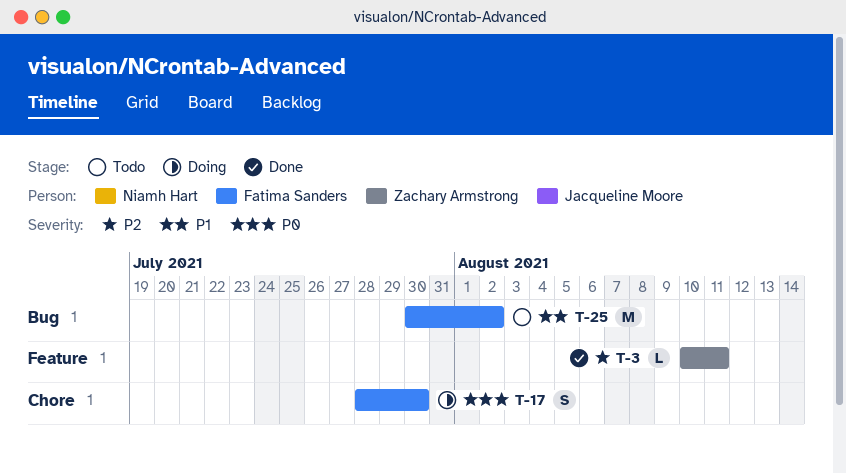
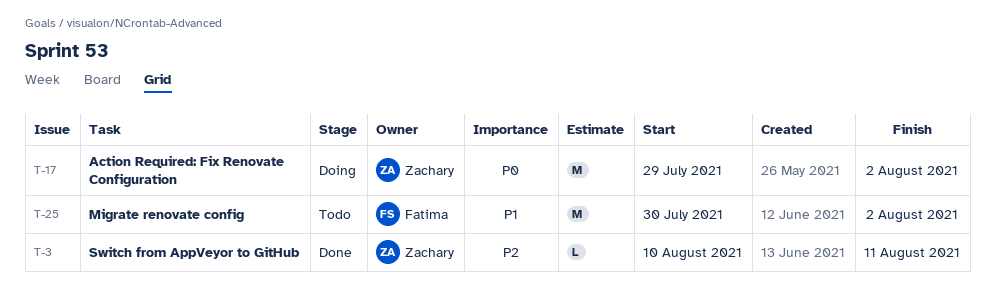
T-17, owner: Fatima Sanders -> Zachary Armstrong
T-17, estimate: S -> M
T-17, start: Jul 28 -> Jul 29
T-17, due: Jul 30 -> Aug 2

